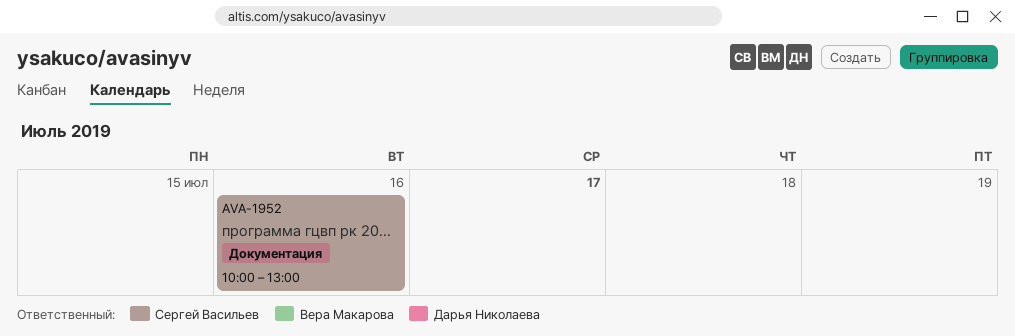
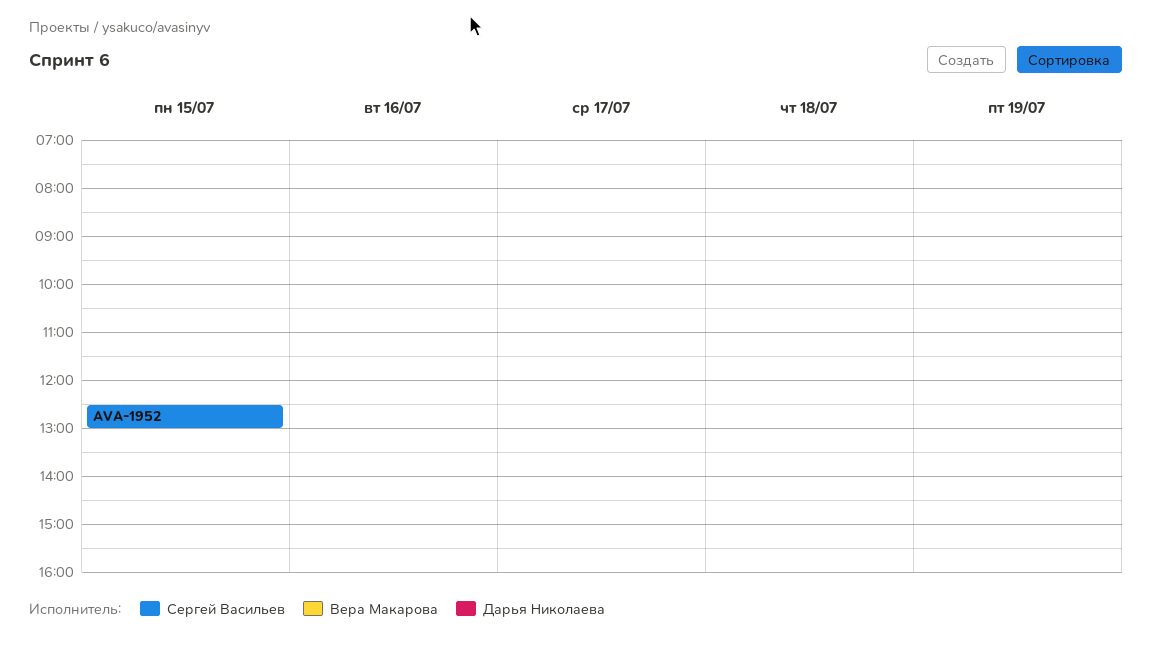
AVA-1952, day: Jul 16 -> Jul 15
AVA-1952, begins: 10:00 -> 12:30

